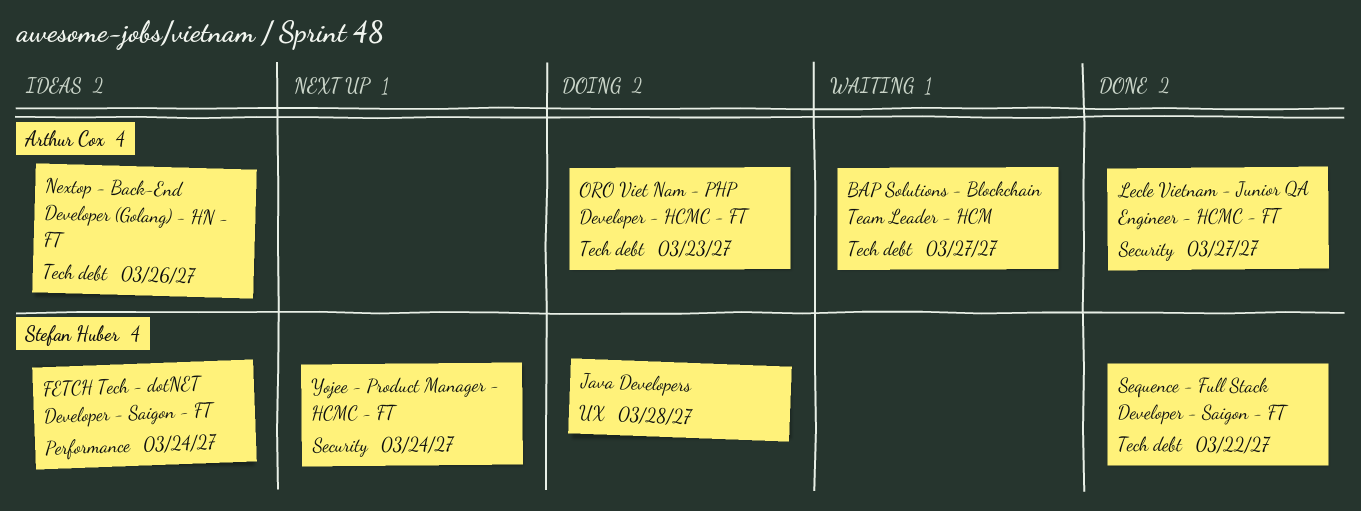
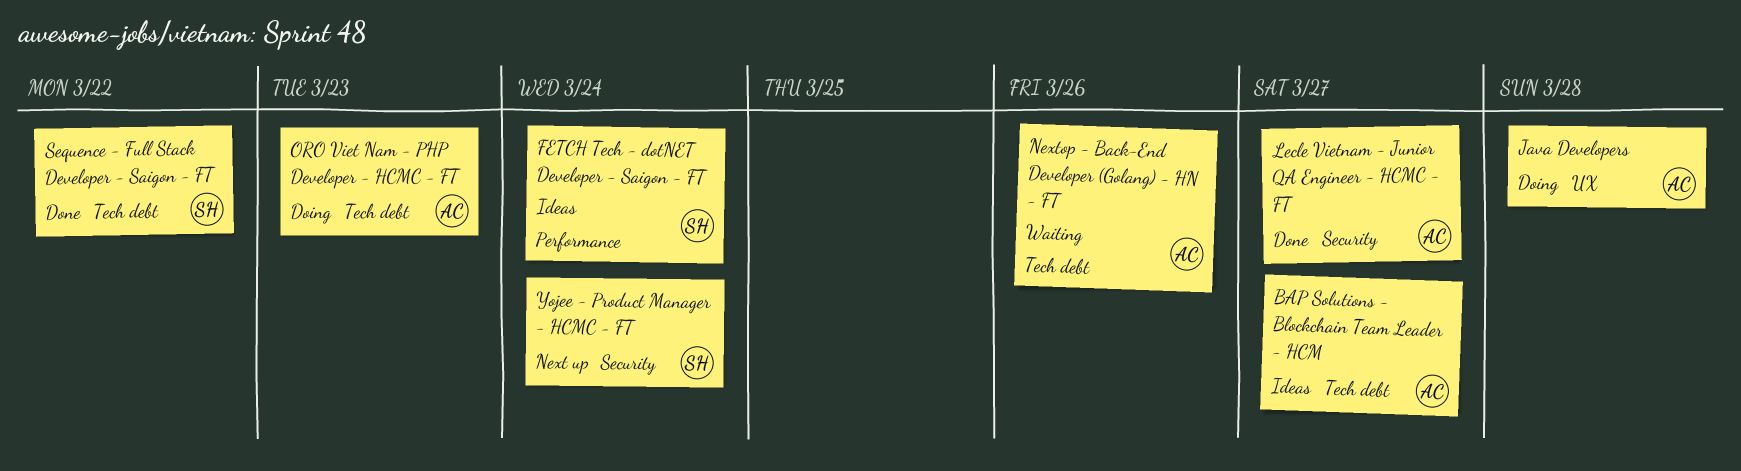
BAP Solutions - Blockchain Team Leader - HCM, status: Waiting -> Ideas
Java Developers, owner: Stefan Huber -> Arthur Cox
Nextop - Back-End Developer (Golang) - HN - FT, status: Ideas -> Waiting

